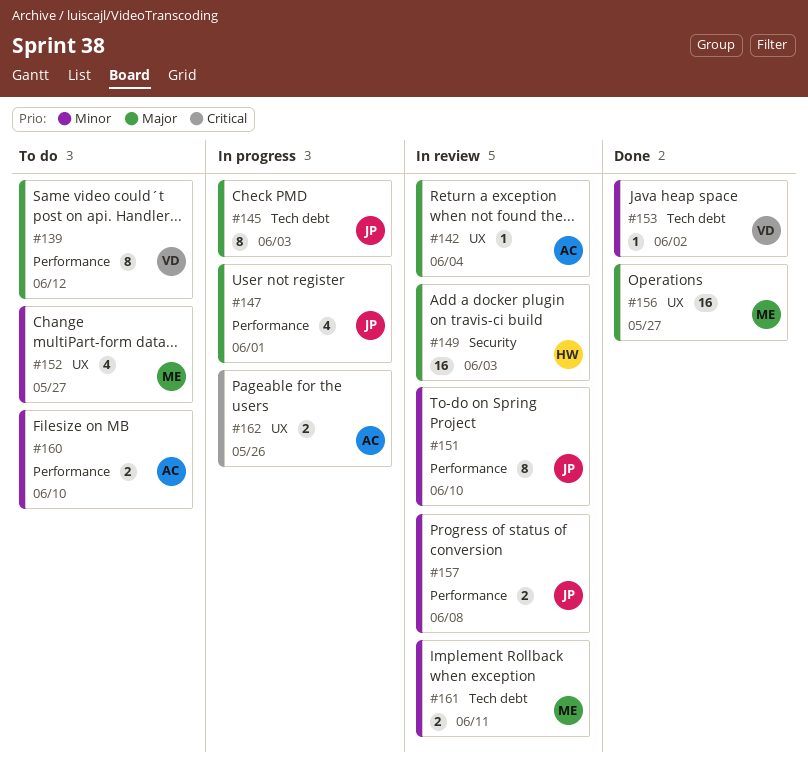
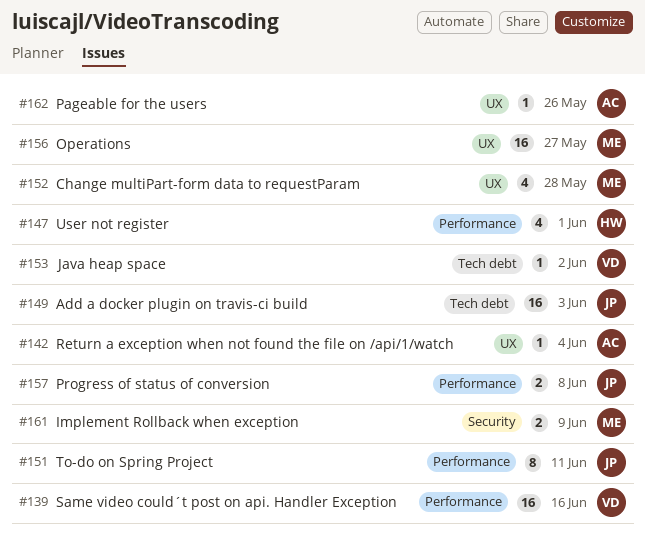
#139, estimate: 8 -> 16
#139, due: Jun 12 -> Jun 16
#145: present -> none
#147, owner: JP -> HW
#149, owner: HW -> JP
#149, label: Security -> Tech debt
#151, due: Jun 10 -> Jun 11
#152, due: May 27 -> May 28
#160: present -> none
#161, label: Tech debt -> Security
#161, due: Jun 11 -> Jun 9
#162, estimate: 2 -> 1

